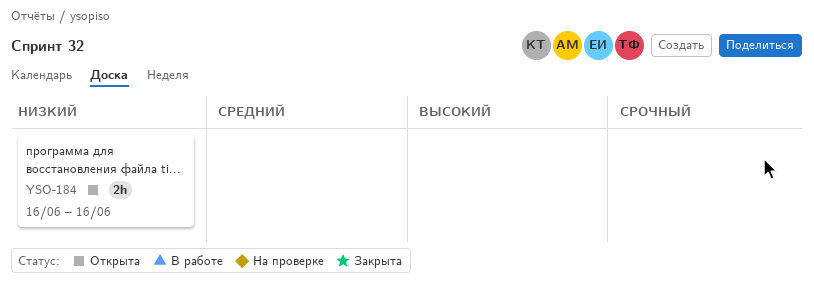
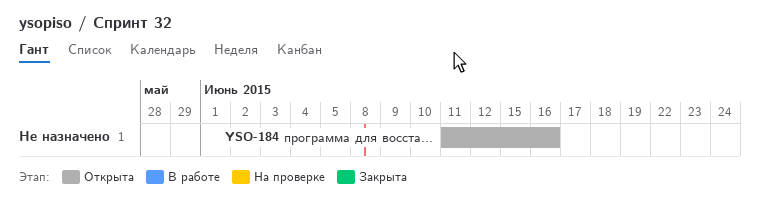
YSO-184, start: Jun 16 -> Jun 11

